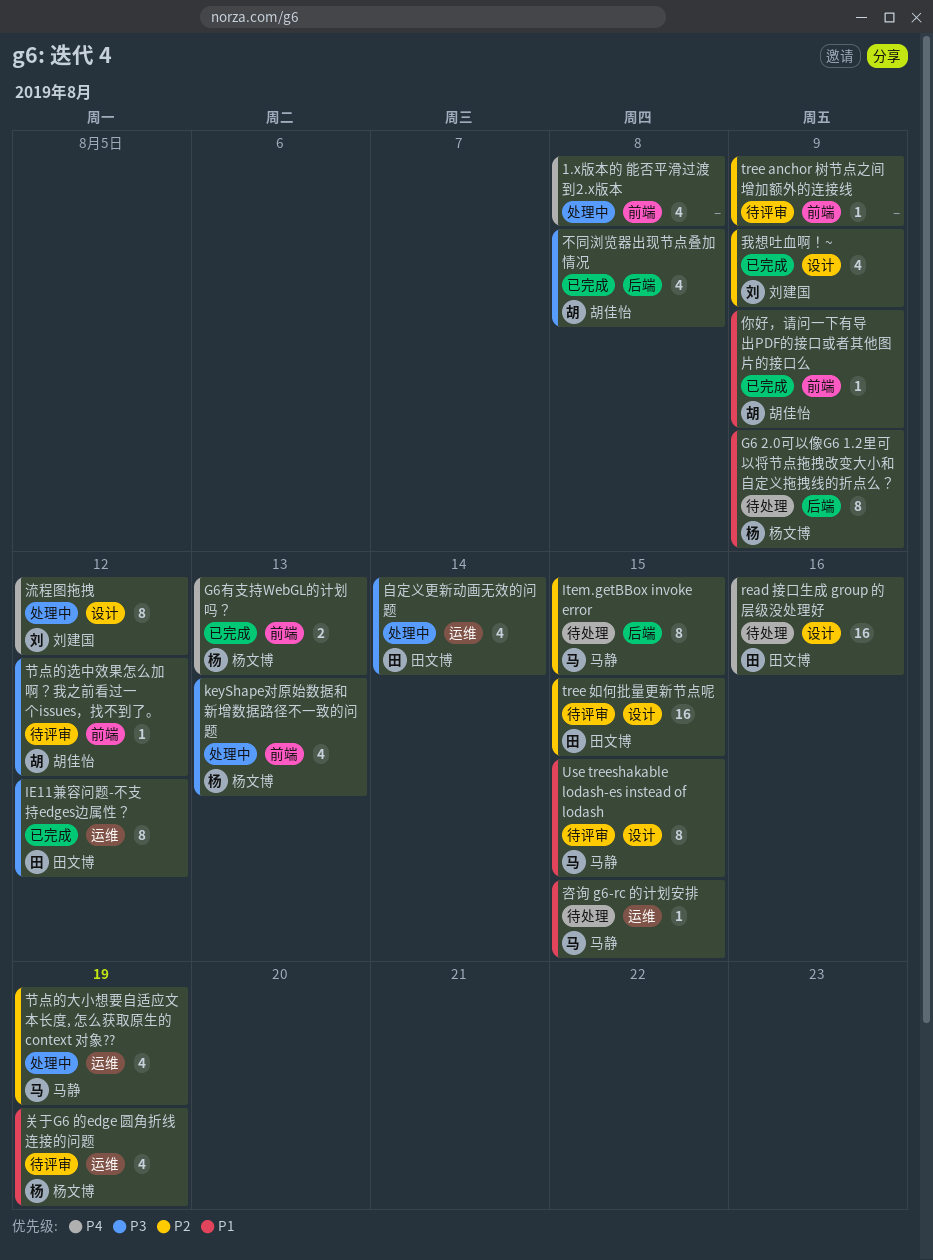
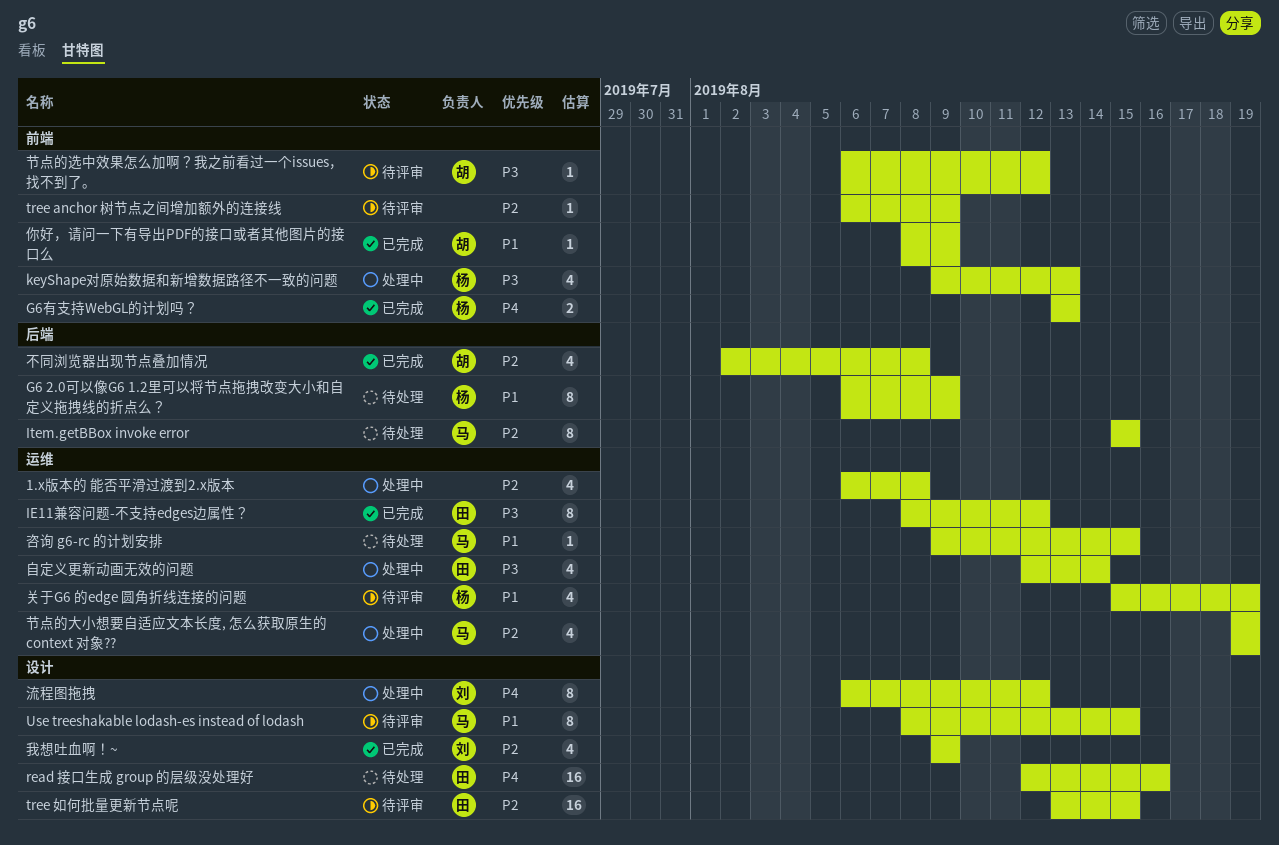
1.x版本的 能否平滑过渡到2.x版本, priority: P4 -> P2
1.x版本的 能否平滑过渡到2.x版本, label: 前端 -> 运维
不同浏览器出现节点叠加情况, priority: P3 -> P2

